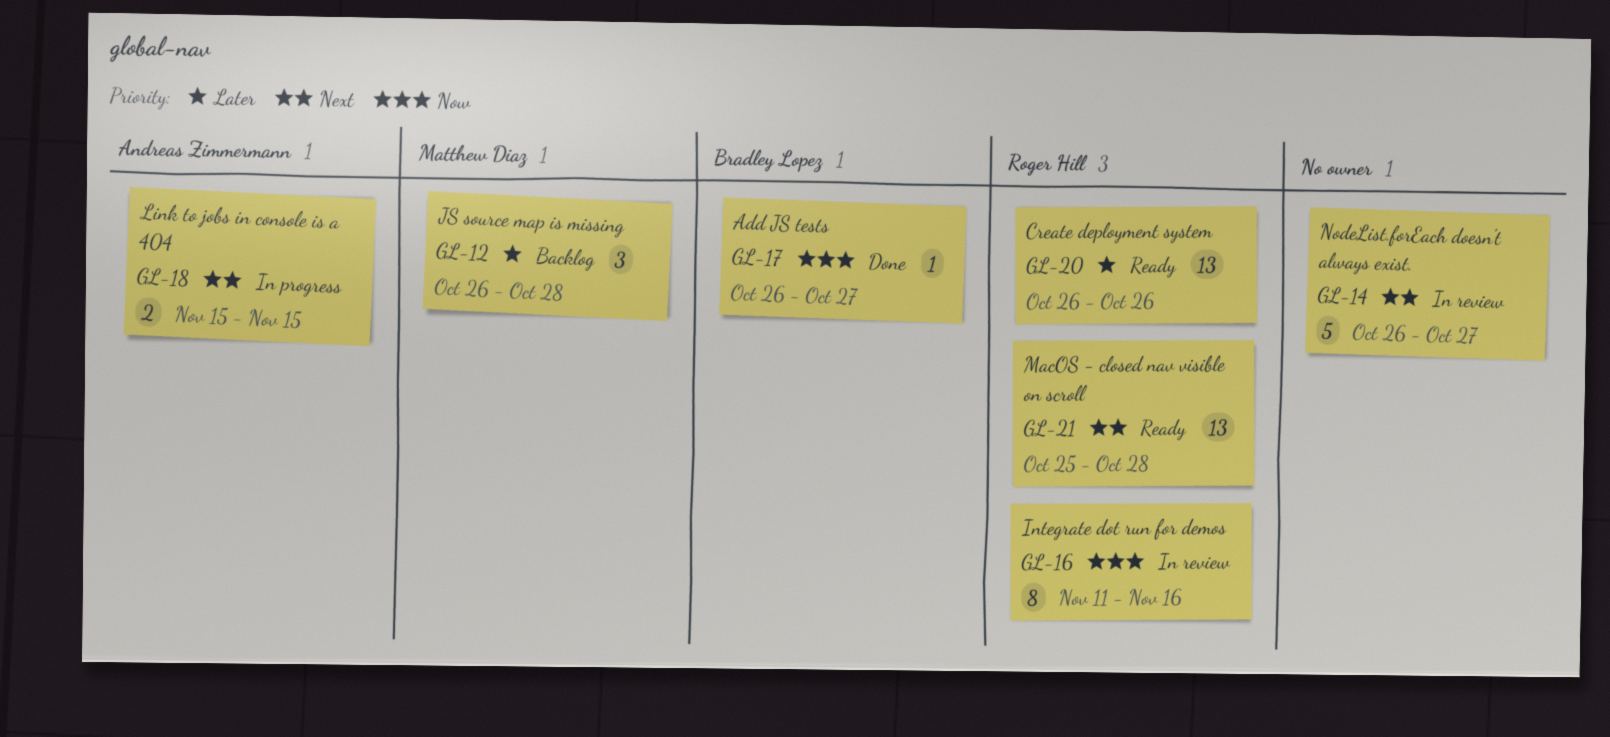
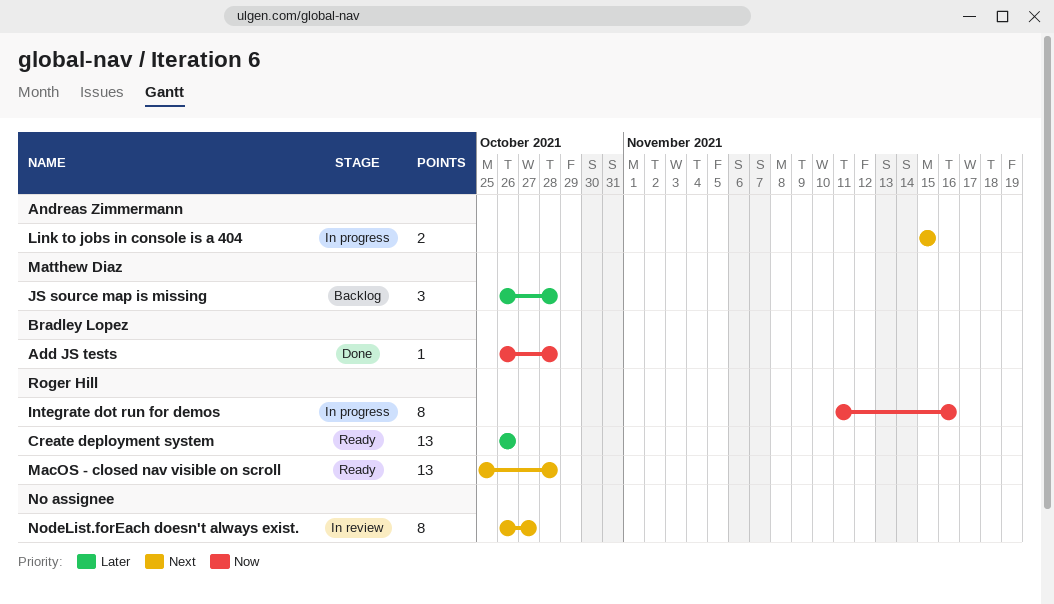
Add JS tests, due: Oct 27 -> Oct 28
Integrate dot run for demos, status: In review -> In progress
NodeList.forEach doesn't always exist., estimate: 5 -> 8

